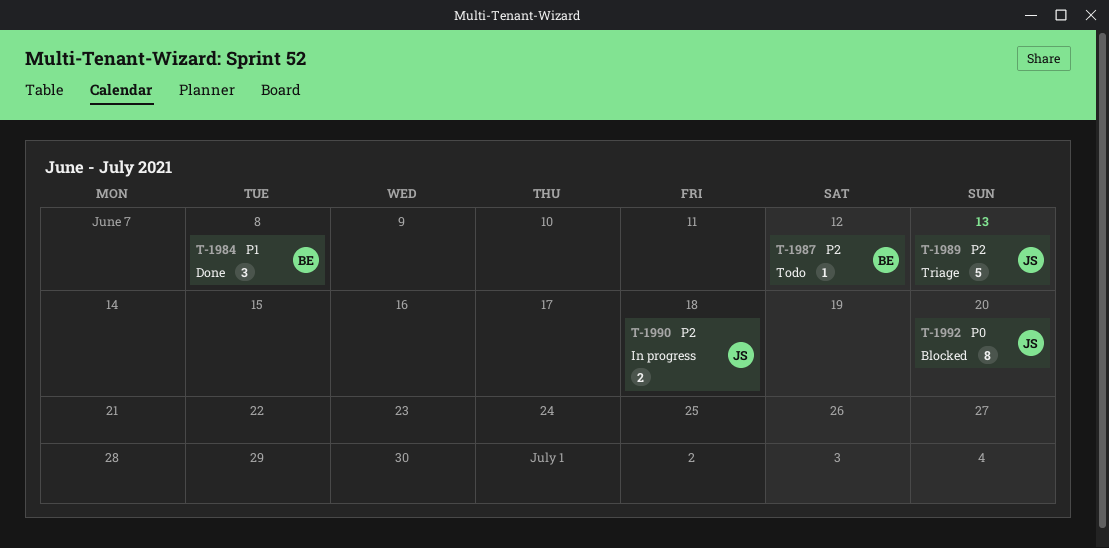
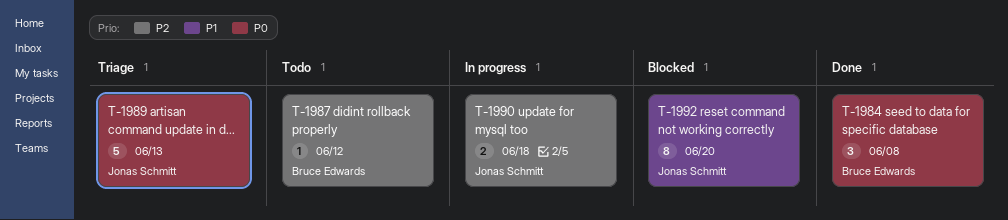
T-1984, priority: P1 -> P0
T-1989, priority: P2 -> P0
T-1992, priority: P0 -> P1

